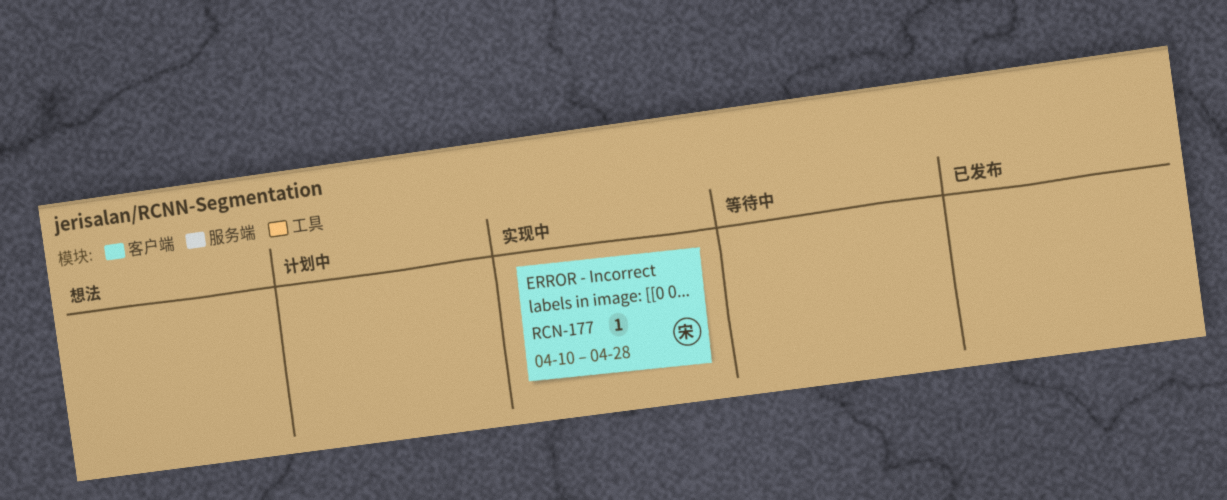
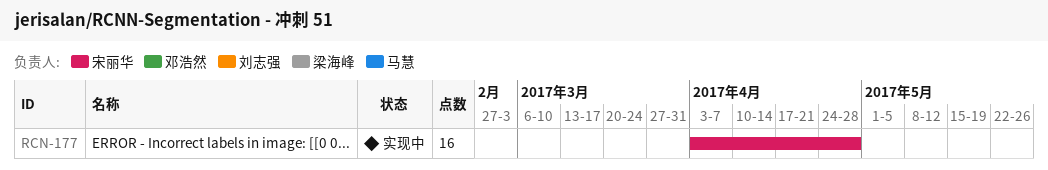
RCN-177, estimate: 1 -> 16
RCN-177, start: Apr 10 -> Apr 3

